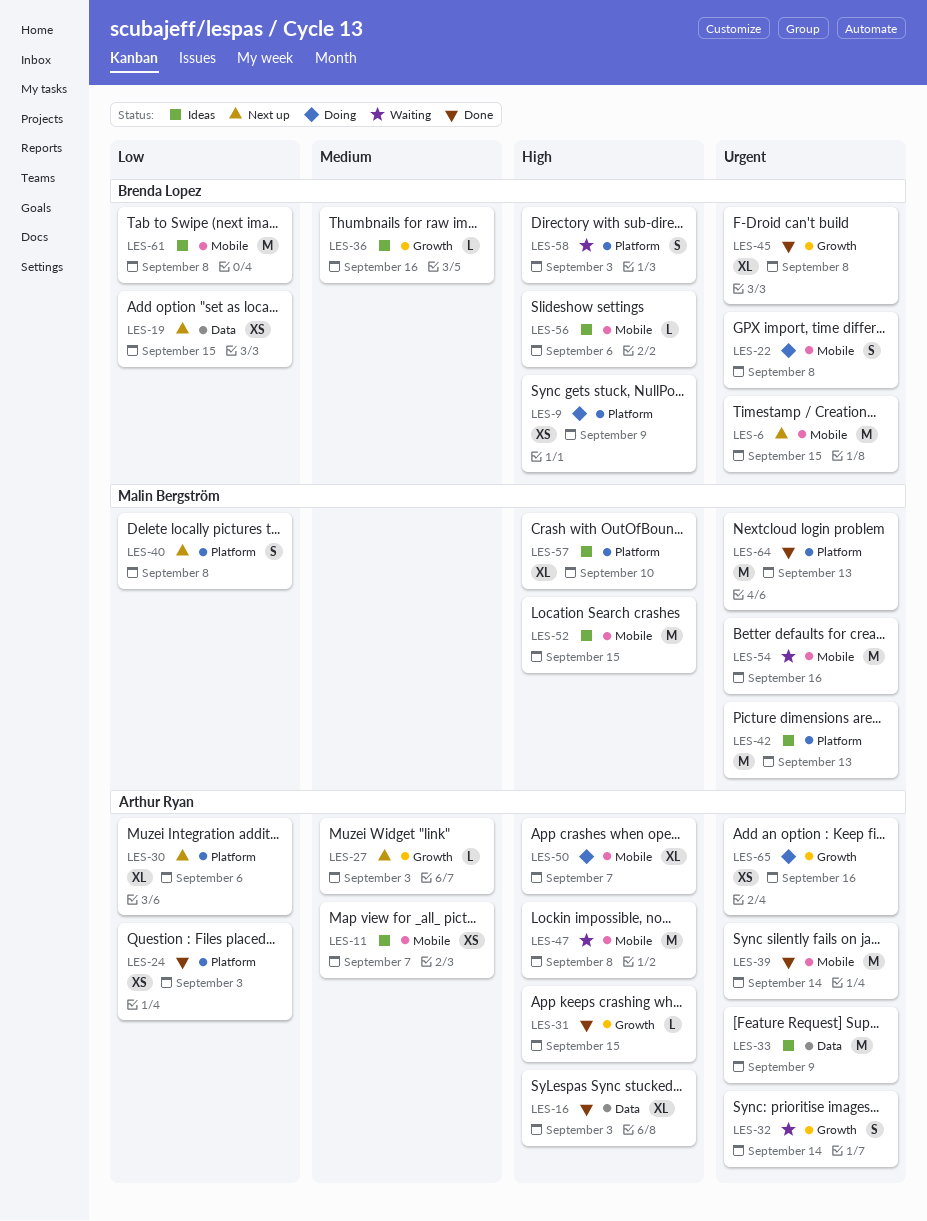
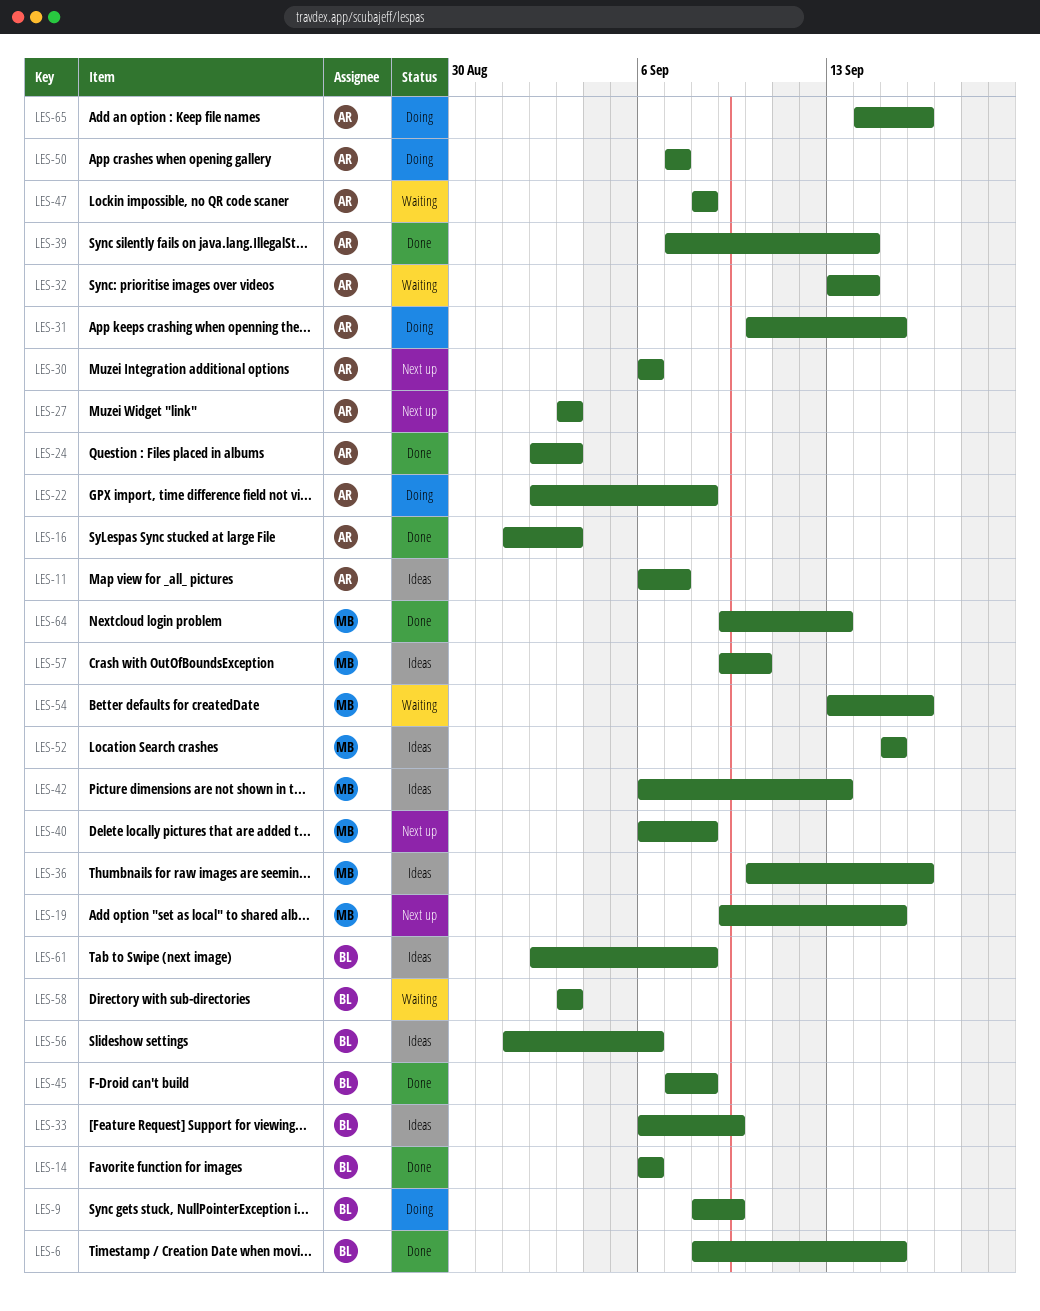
LES-6, status: Next up -> Done
LES-14: none -> present
LES-19, owner: Brenda Lopez -> Malin Bergström
LES-22, owner: Brenda Lopez -> Arthur Ryan
LES-31, status: Done -> Doing
LES-33, owner: Arthur Ryan -> Brenda Lopez
LES-36, owner: Brenda Lopez -> Malin Bergström

